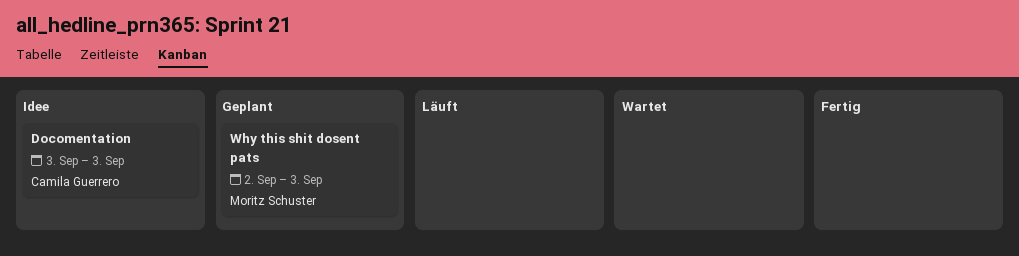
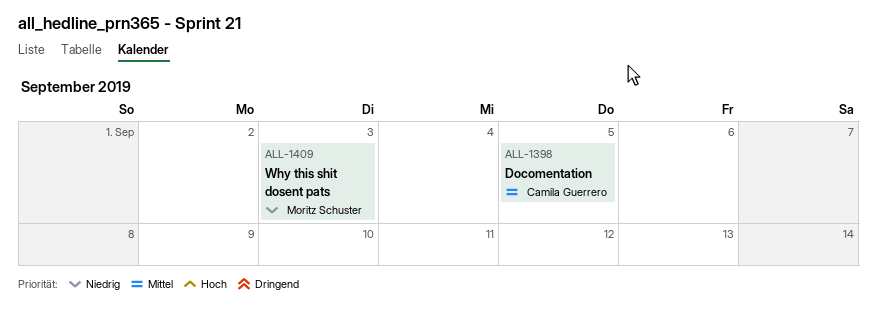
Docomentation, due: Sep 3 -> Sep 5

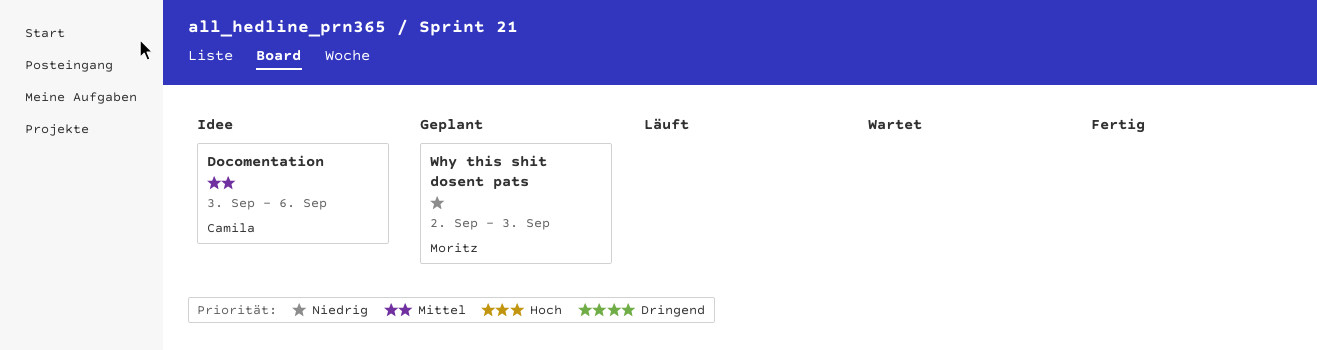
Docomentation, due: Sep 5 -> Sep 6

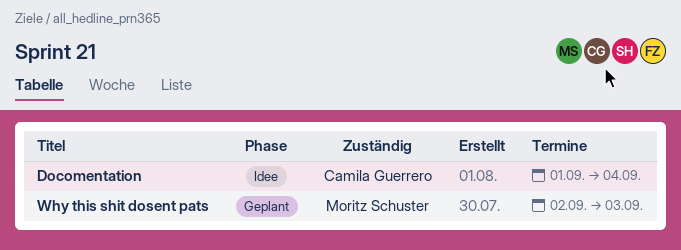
Docomentation, start: Sep 3 -> Sep 1
Docomentation, due: Sep 6 -> Sep 4

